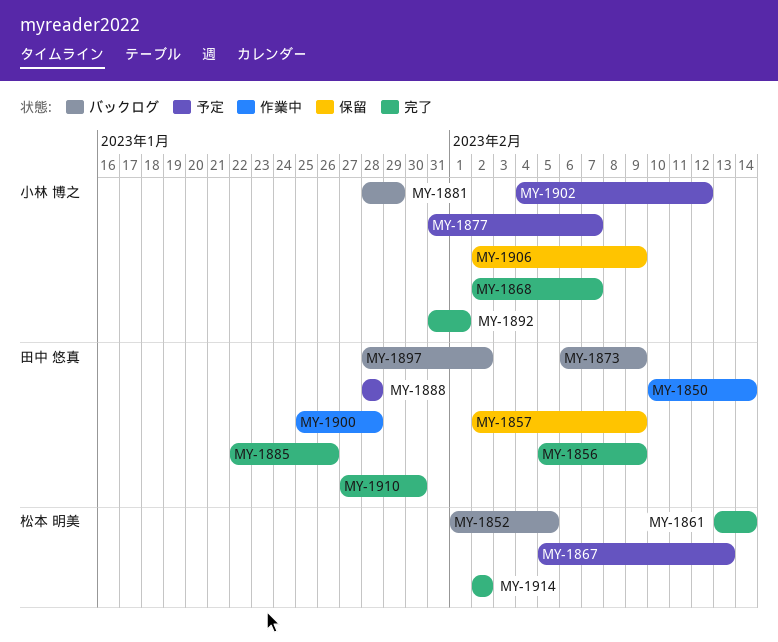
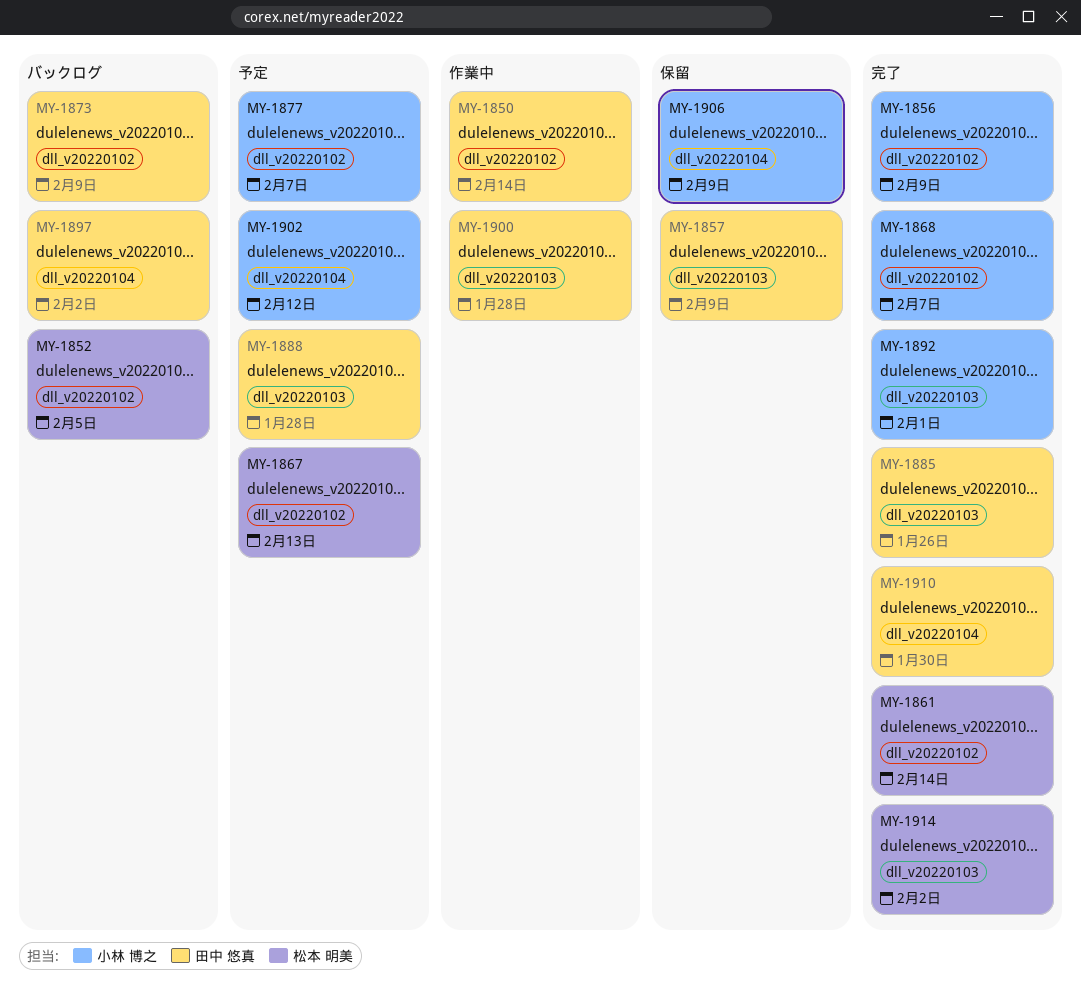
MY-1856, owner: 田中 悠真 -> 小林 博之
MY-1881: present -> none

